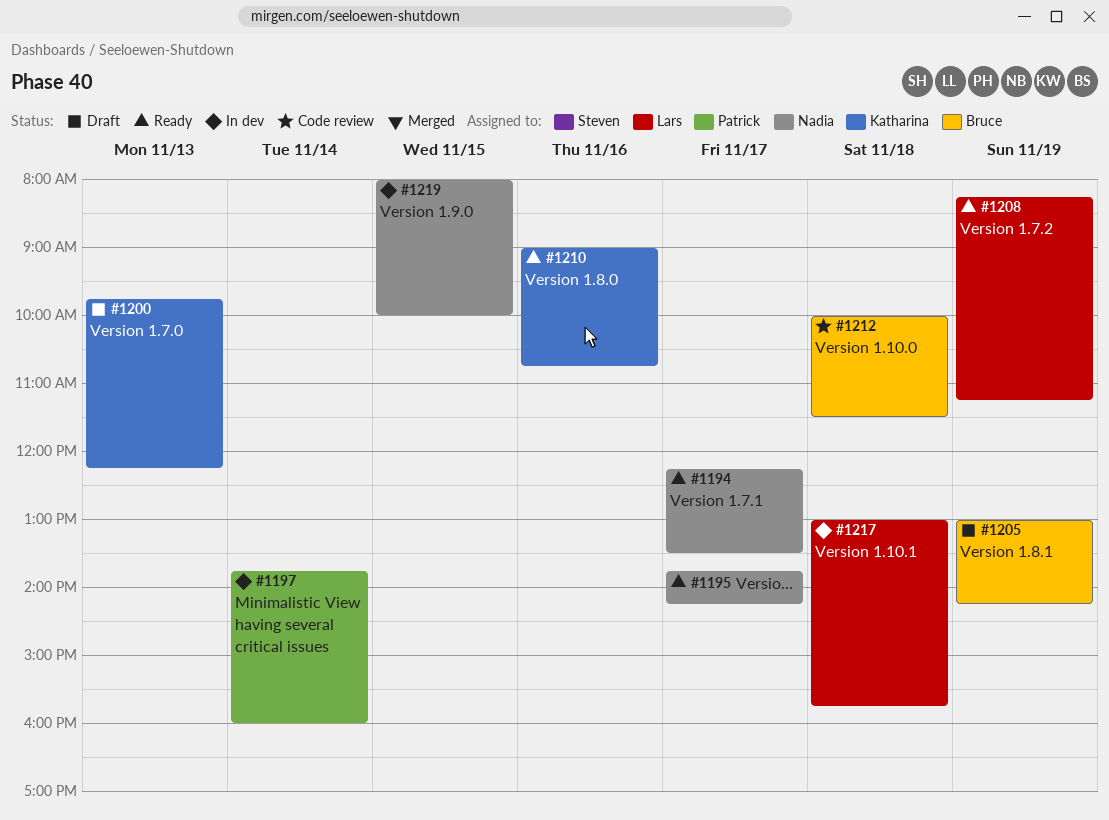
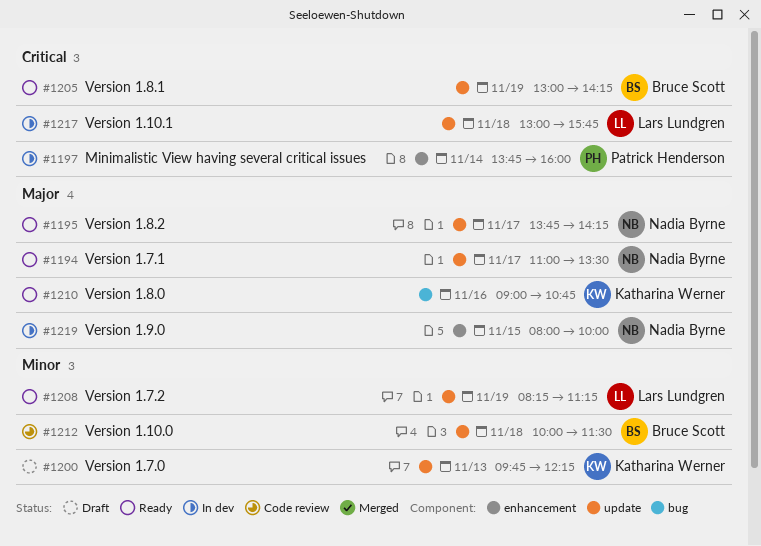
#1194, begins: 12:15 -> 11:00
#1205, status: Draft -> Ready

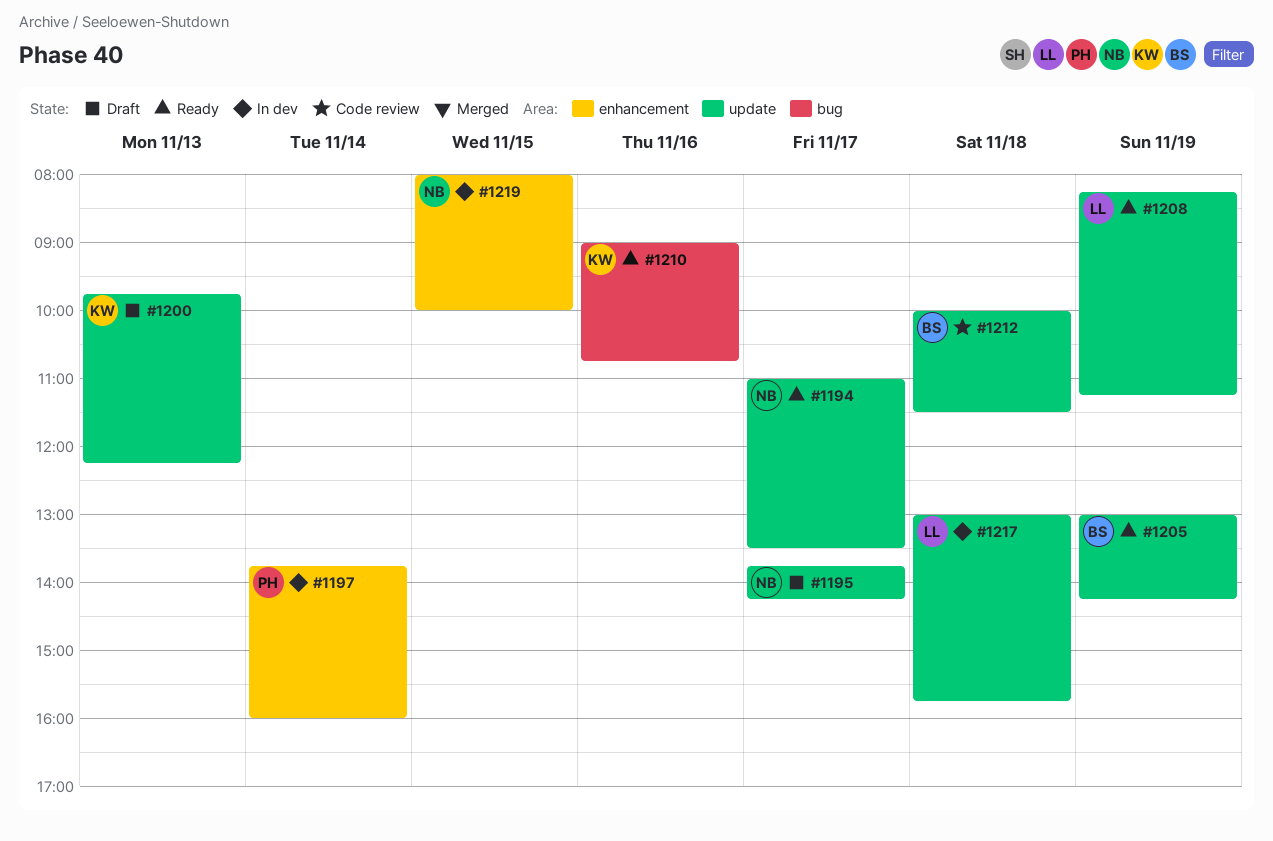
#1195, status: Ready -> Draft

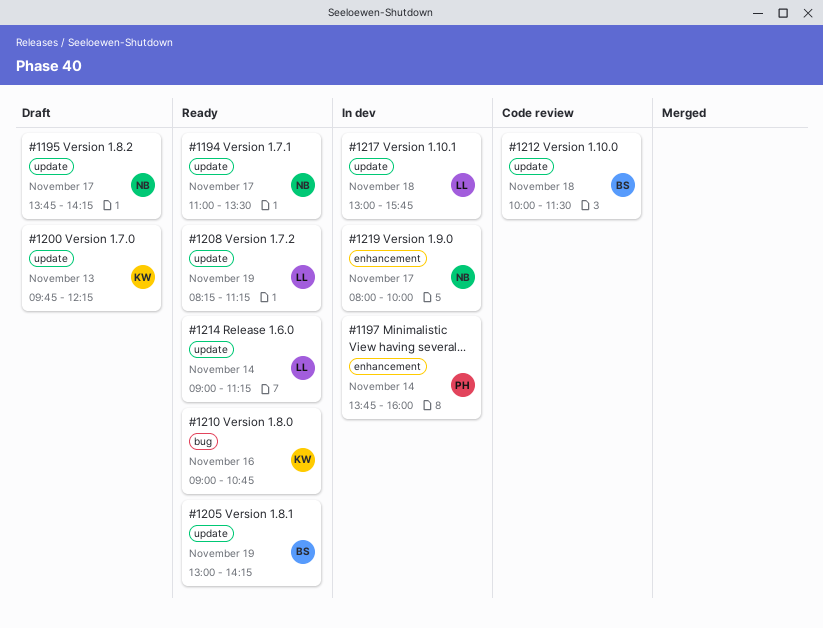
#1214: none -> present
#1219, day: Nov 15 -> Nov 17

